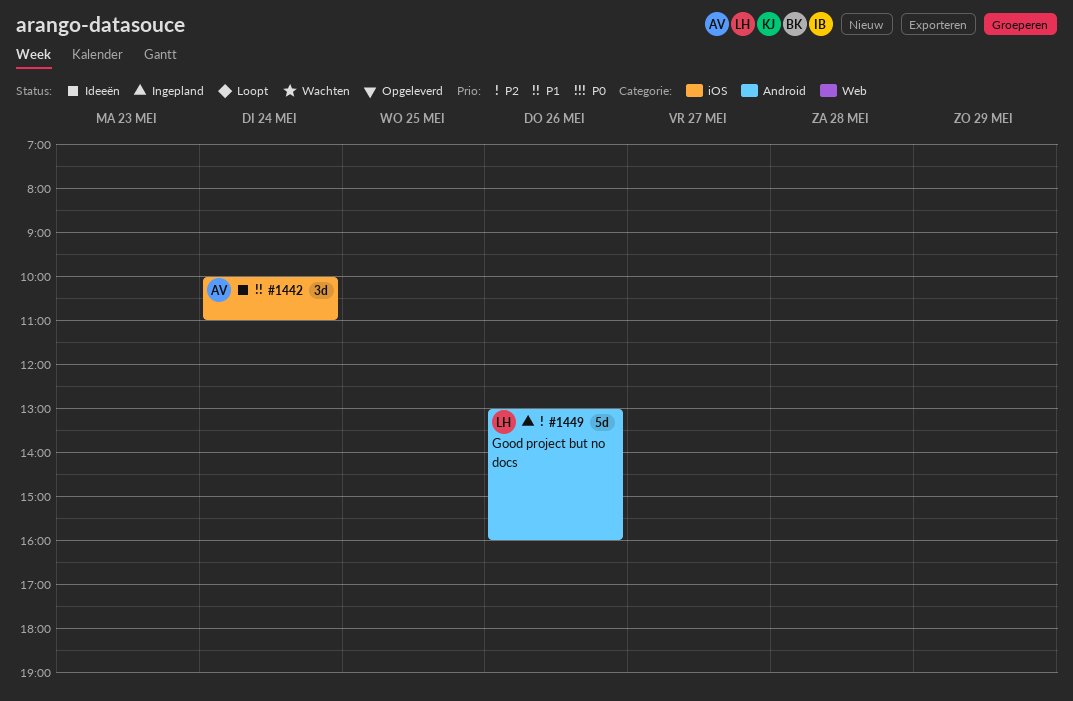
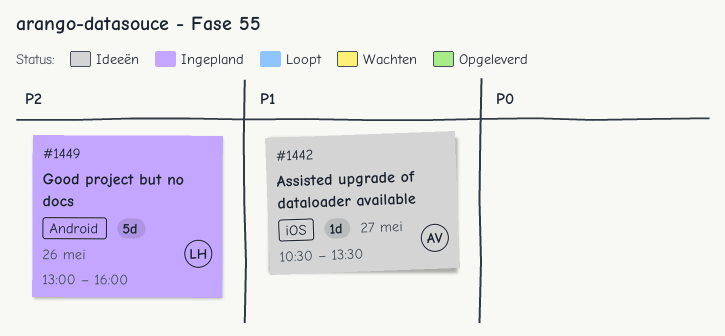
#1442, estimate: 3d -> 1d
#1442, day: May 24 -> May 27
#1442, begins: 10:00 -> 10:30
#1442, ends: 11:00 -> 13:30

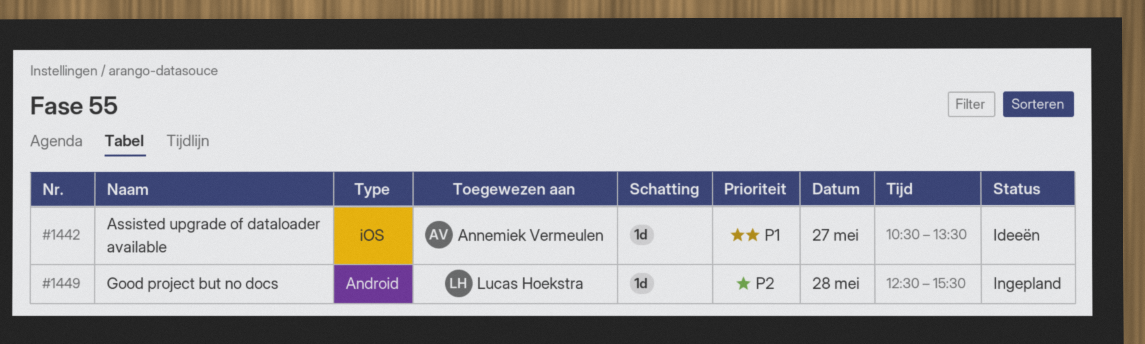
#1449, estimate: 5d -> 1d
#1449, day: May 26 -> May 28
#1449, begins: 13:00 -> 12:30
#1449, ends: 16:00 -> 15:30

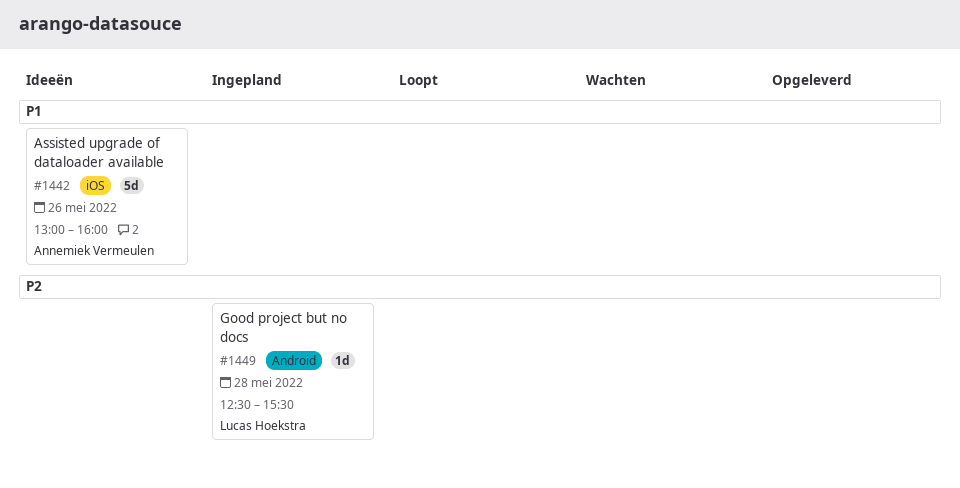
#1442, estimate: 1d -> 5d
#1442, day: May 27 -> May 26
#1442, begins: 10:30 -> 13:00
#1442, ends: 13:30 -> 16:00

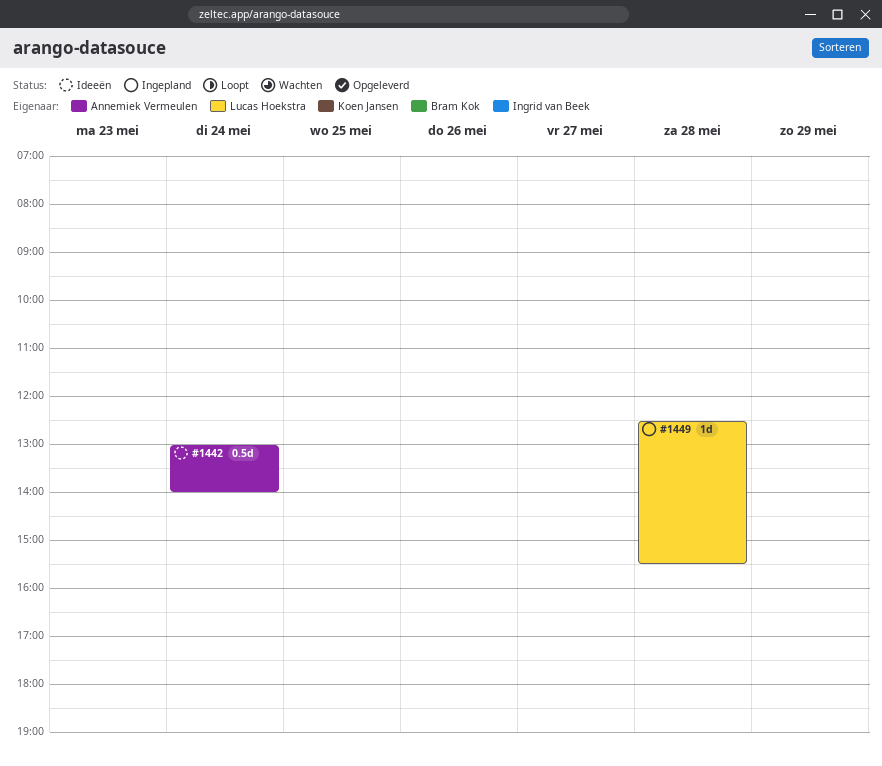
#1442, estimate: 5d -> 0.5d
#1442, day: May 26 -> May 24
#1442, ends: 16:00 -> 14:00

